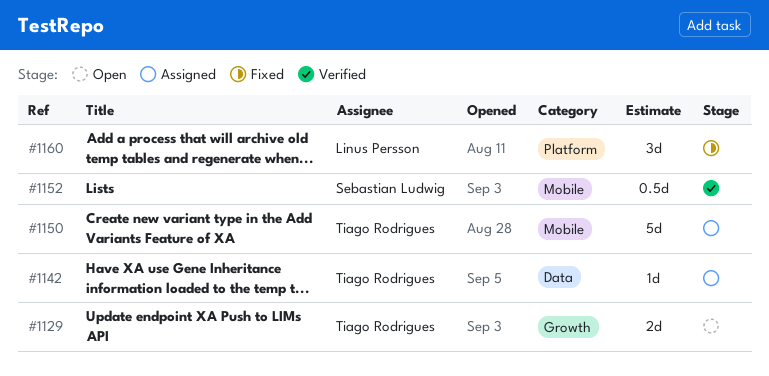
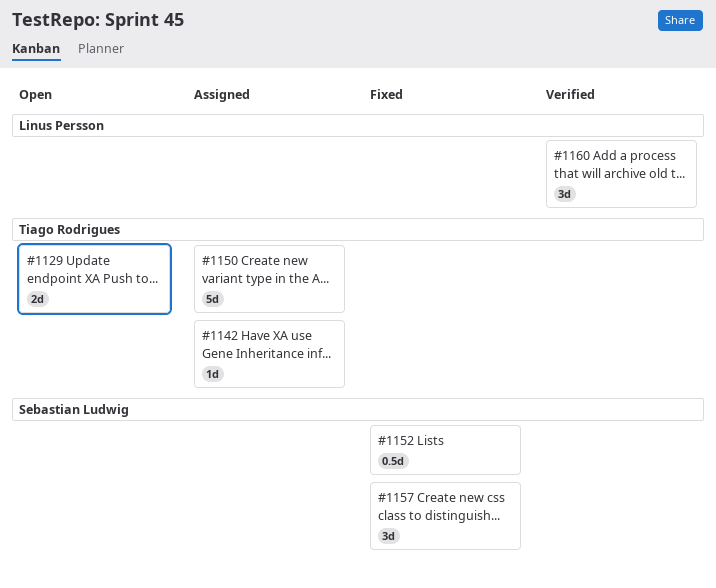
#1152, status: Verified -> Fixed
#1157: none -> present
#1160, status: Fixed -> Verified

